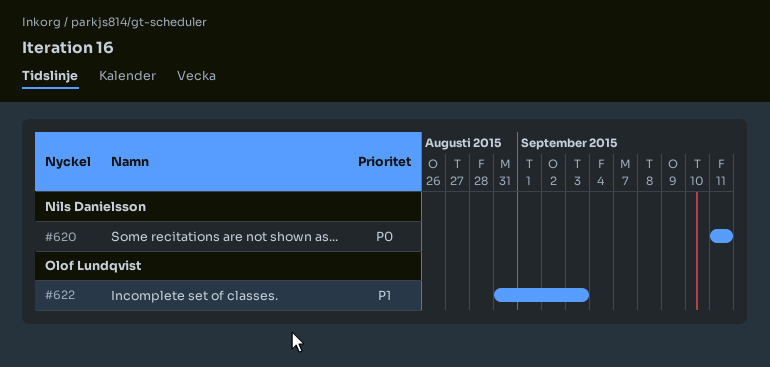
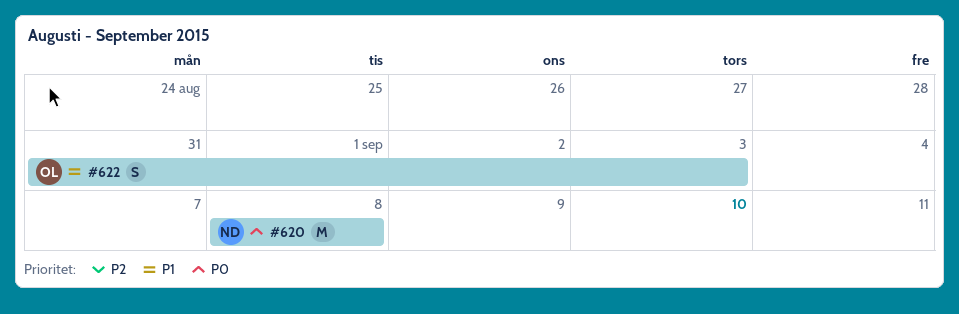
#620, start: Sep 11 -> Sep 8
#620, due: Sep 11 -> Sep 8

